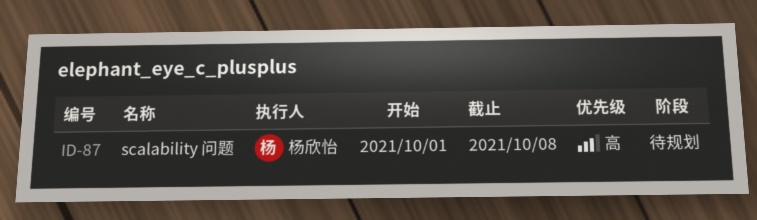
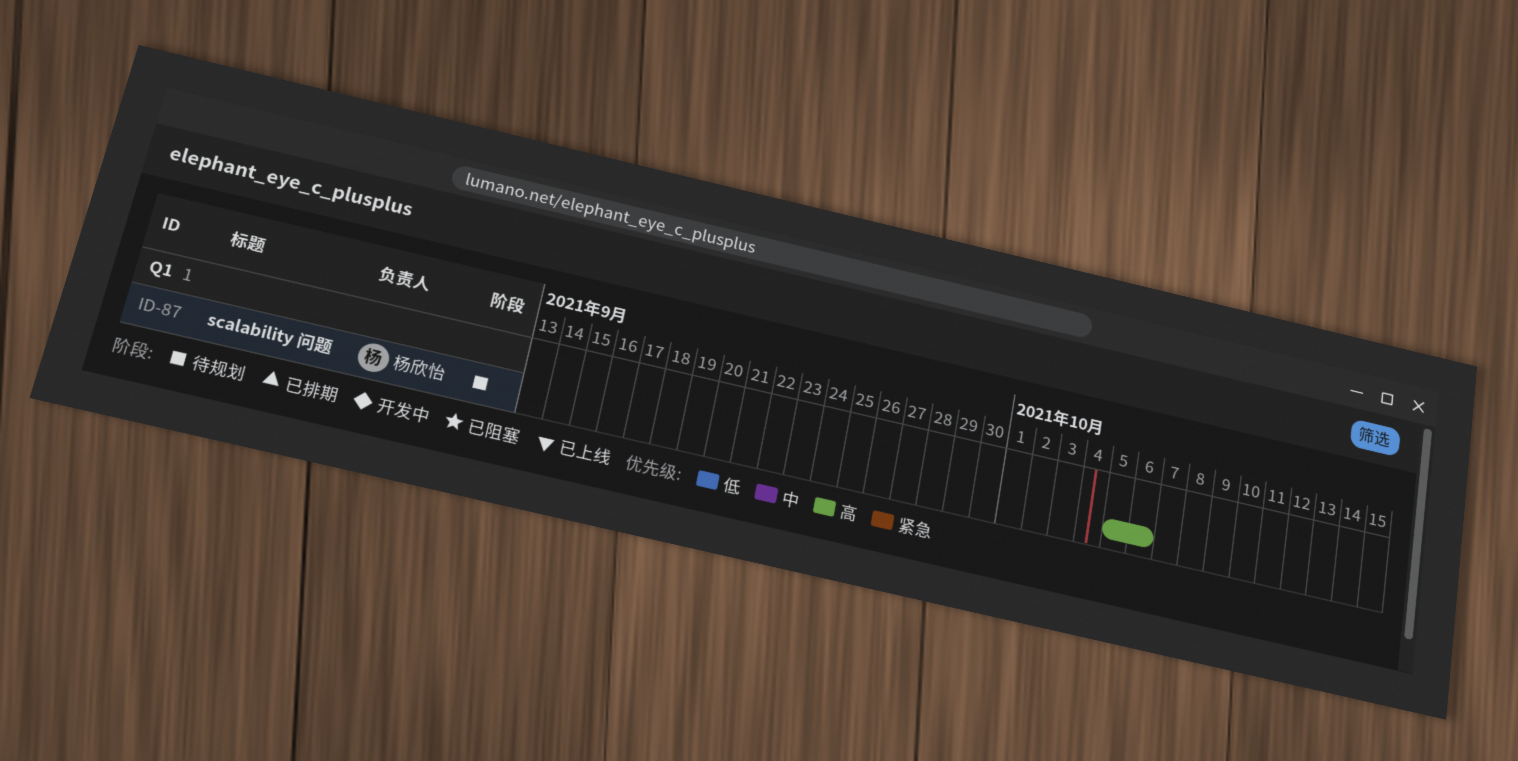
ID-87, start: Oct 1 -> Oct 5
ID-87, due: Oct 8 -> Oct 6

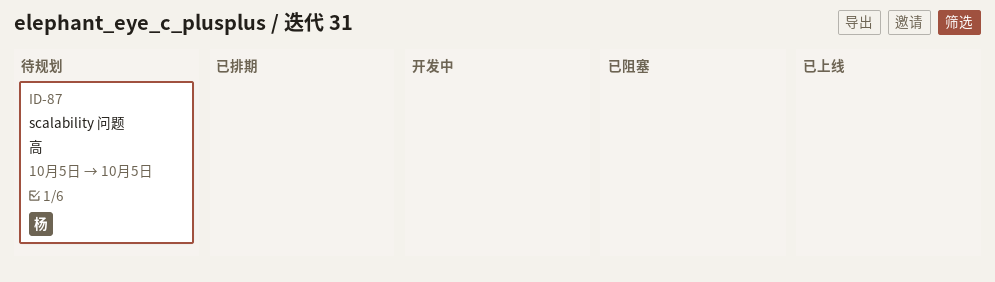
ID-87, due: Oct 6 -> Oct 5

